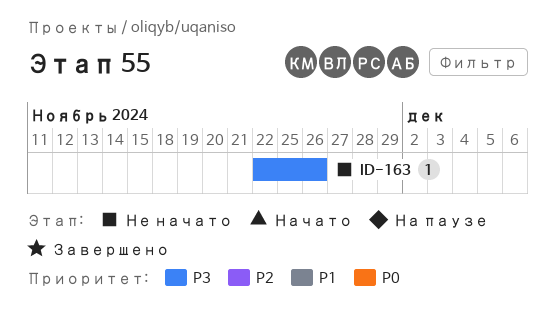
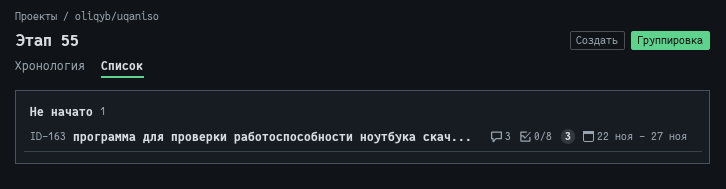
ID-163, estimate: 1 -> 3
ID-163, due: Nov 26 -> Nov 27

